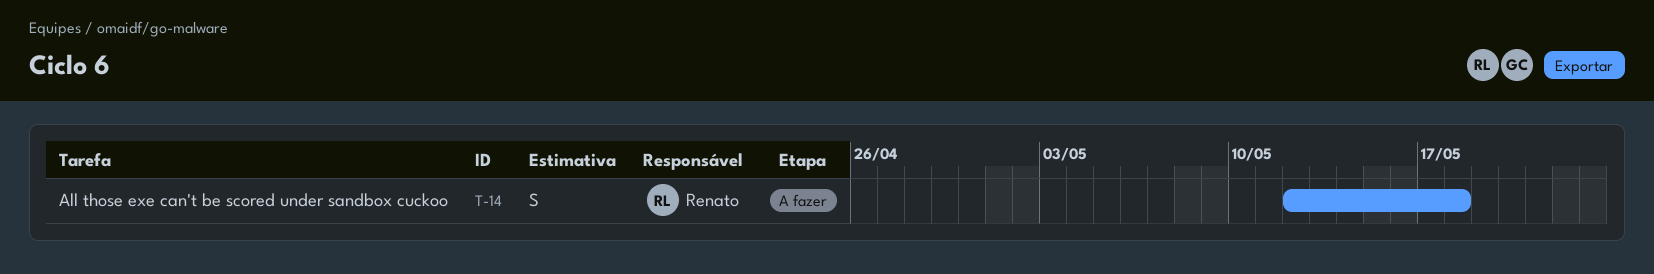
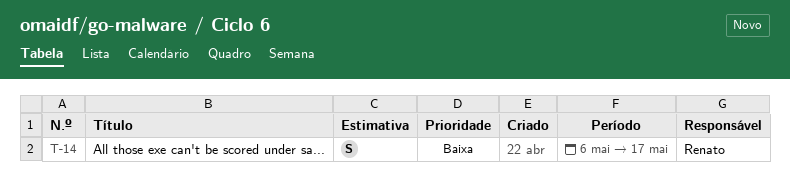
T-14, start: May 12 -> May 6
T-14, due: May 18 -> May 17

